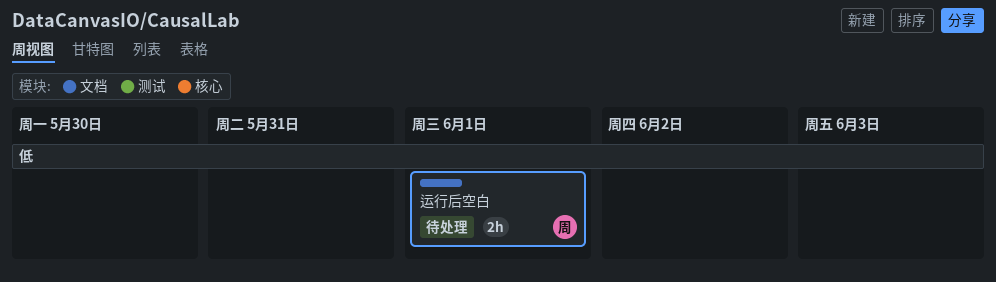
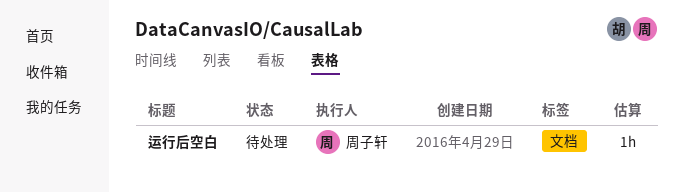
运行后空白, estimate: 2h -> 1h

